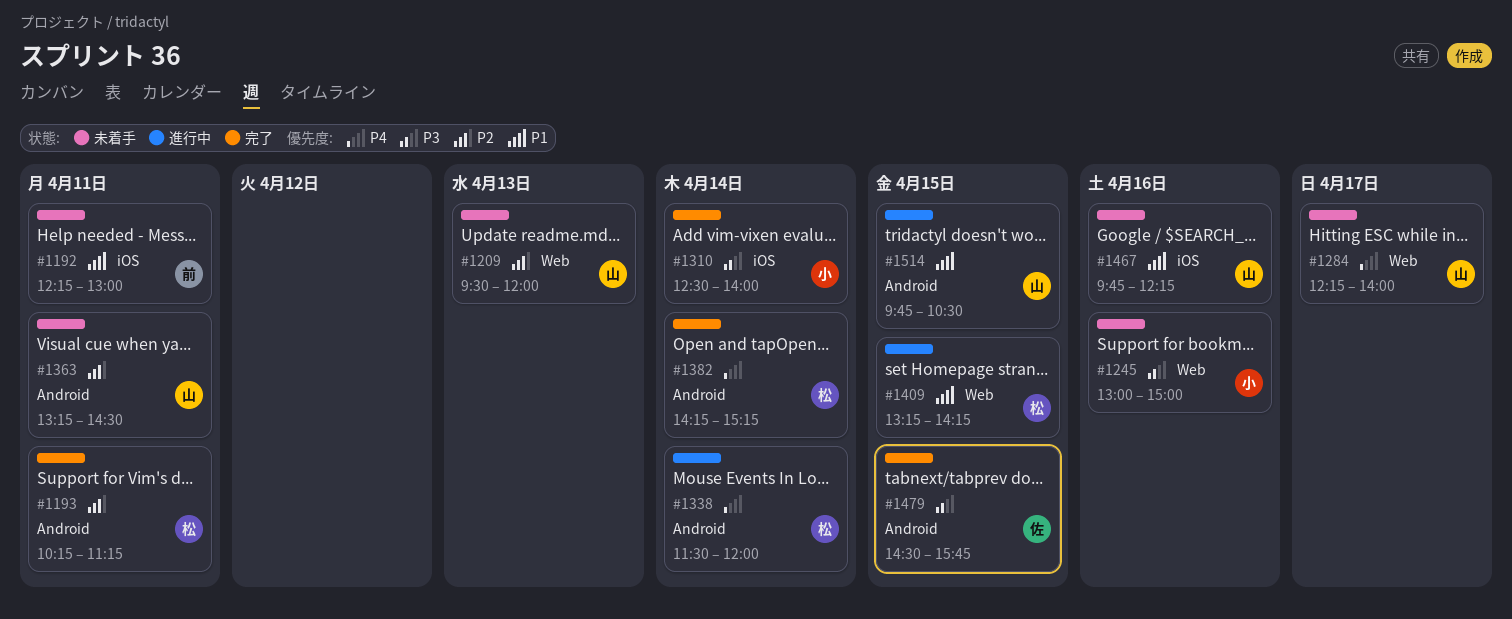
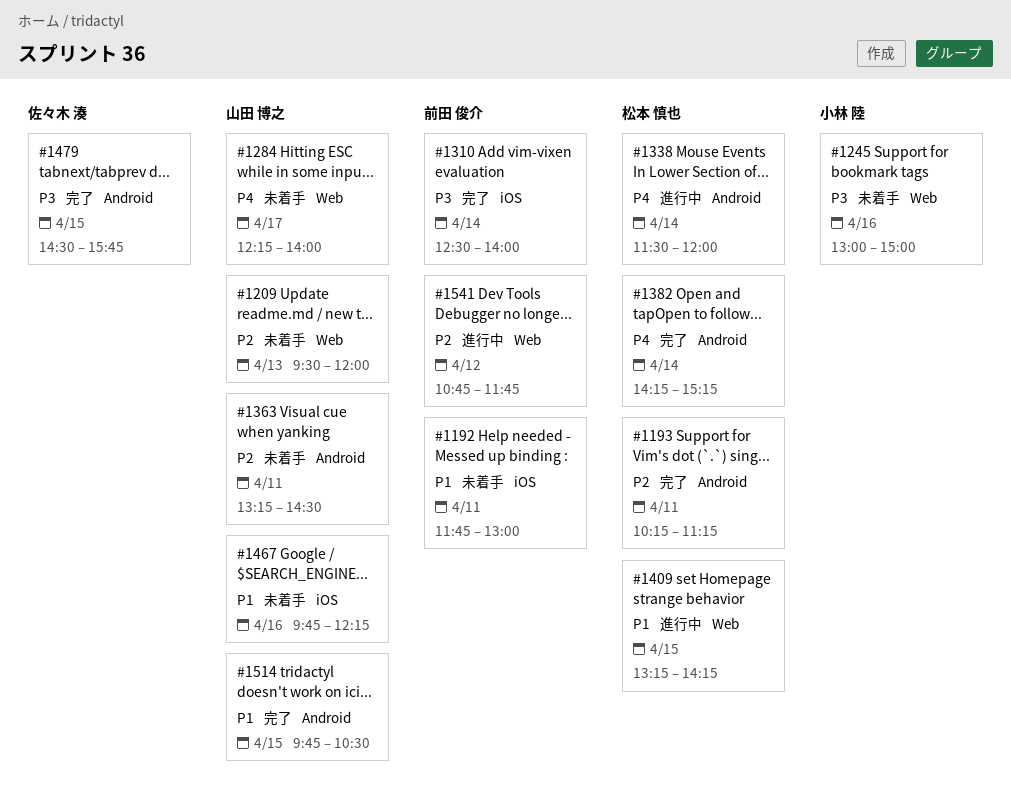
#1192, begins: 12:15 -> 11:45
#1310, owner: 小林 陸 -> 前田 俊介
#1514, status: 進行中 -> 完了
#1541: none -> present

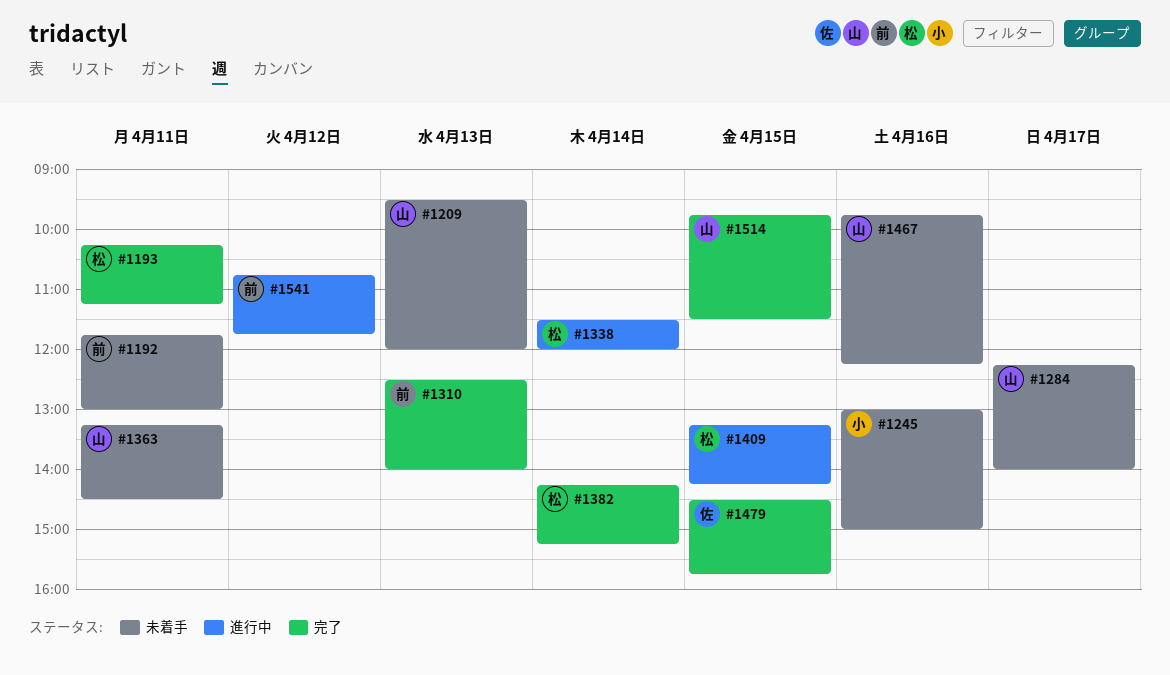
#1310, day: Apr 14 -> Apr 13
#1514, ends: 10:30 -> 11:30

